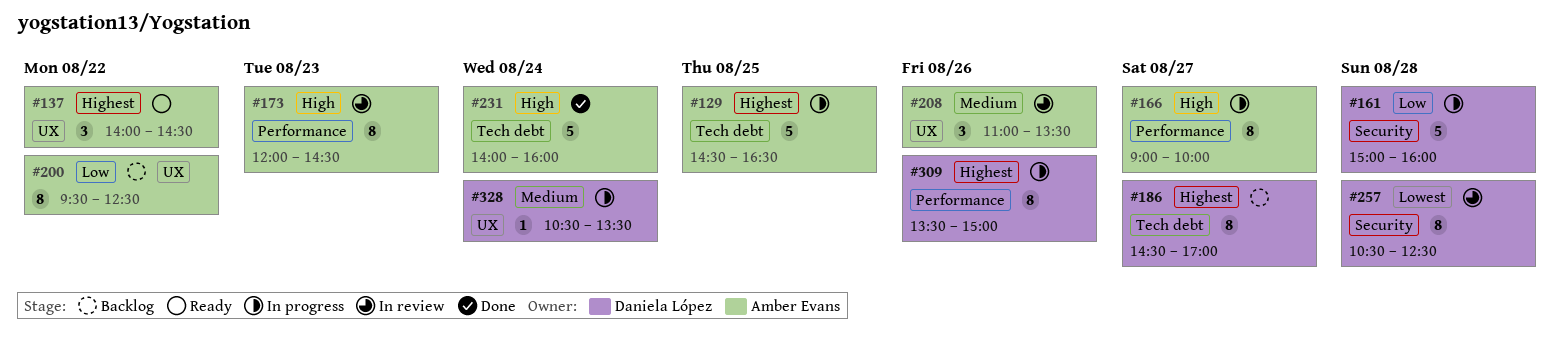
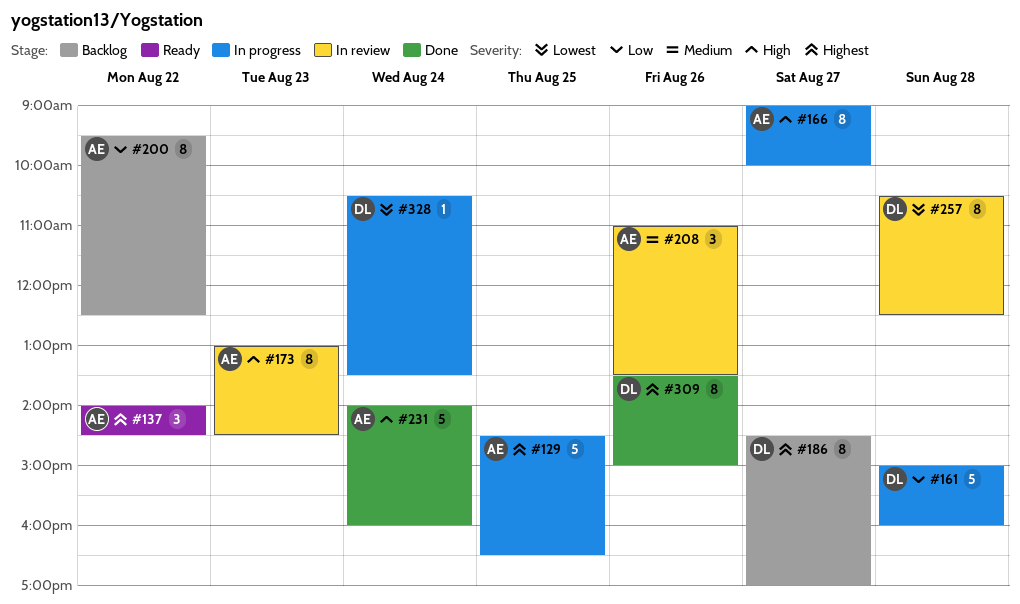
#173, begins: 12:00 -> 13:00
#309, status: In progress -> Done
#328, priority: Medium -> Lowest

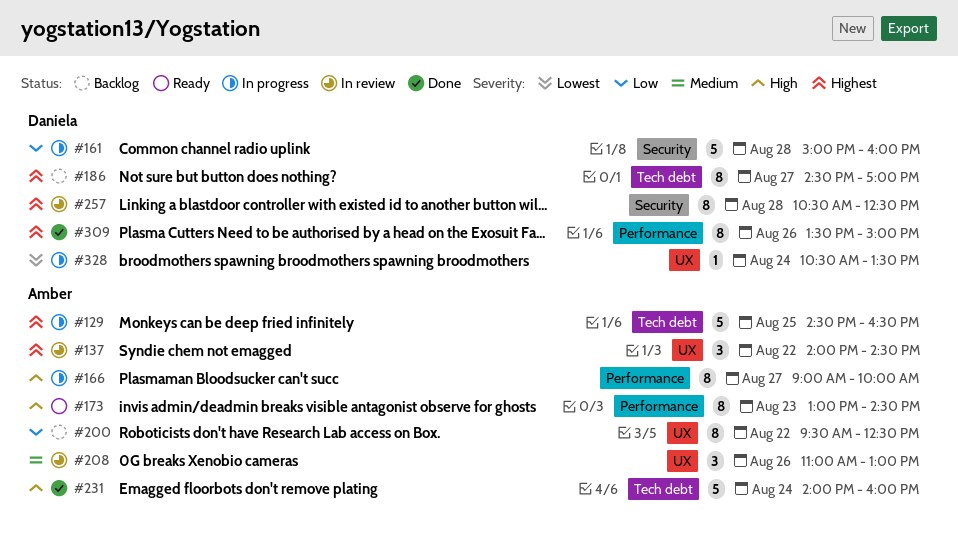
#137, status: Ready -> In review
#173, status: In review -> Ready
#208, ends: 13:30 -> 13:00
#257, priority: Lowest -> Highest

